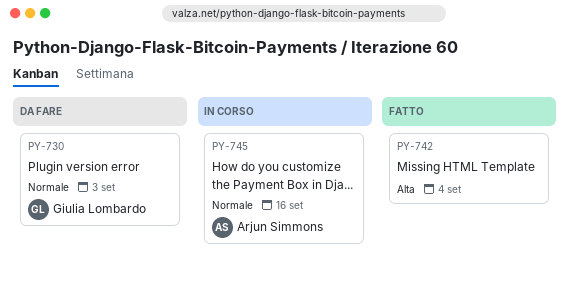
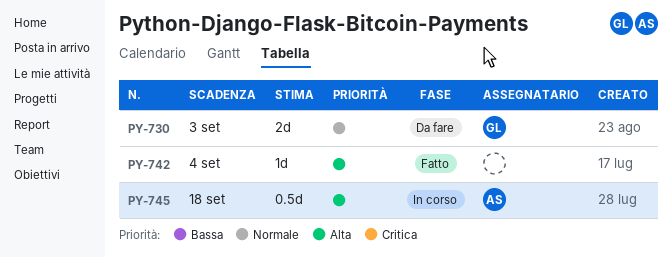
PY-745, priority: Normale -> Alta
PY-745, due: Sep 16 -> Sep 18

